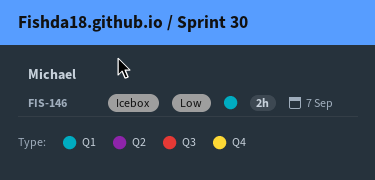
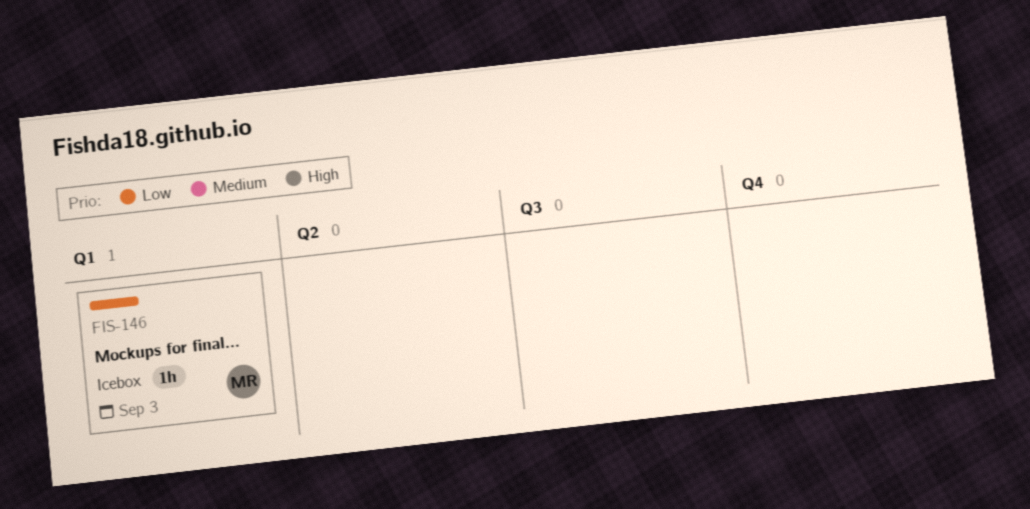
FIS-146, estimate: 2h -> 1h
FIS-146, due: Sep 7 -> Sep 3

